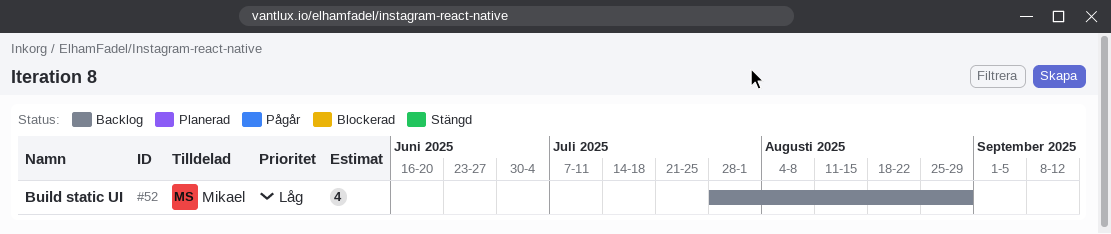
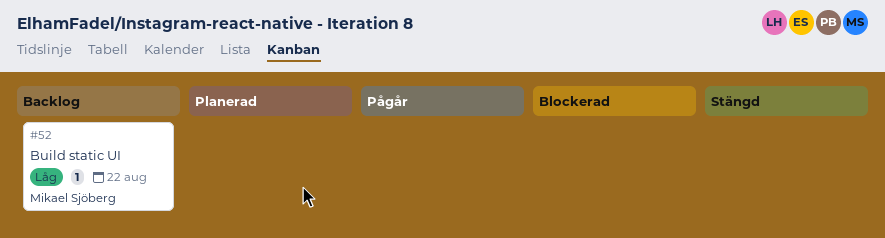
#52, estimate: 4 -> 1
#52, due: Aug 29 -> Aug 22

